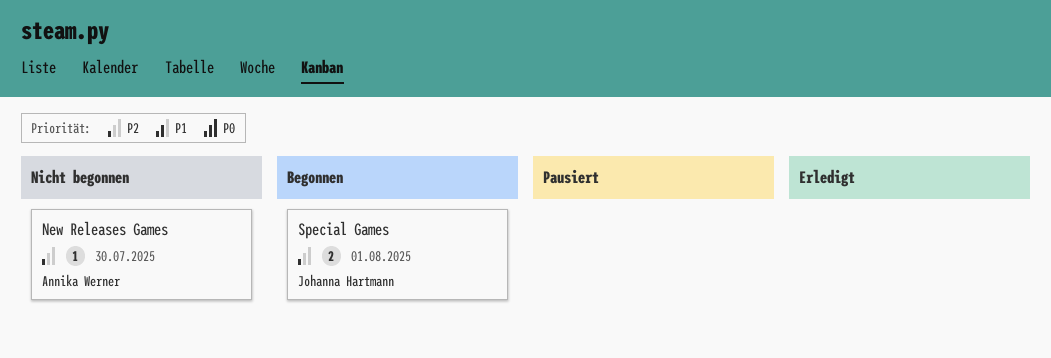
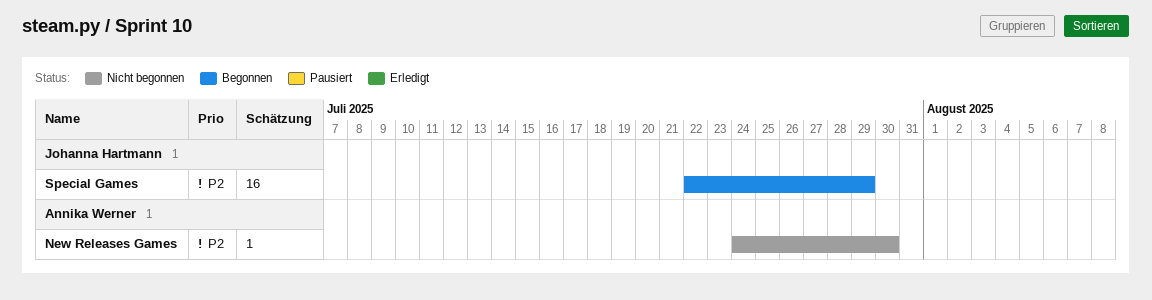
Special Games, estimate: 2 -> 16
Special Games, due: Aug 1 -> Jul 29

